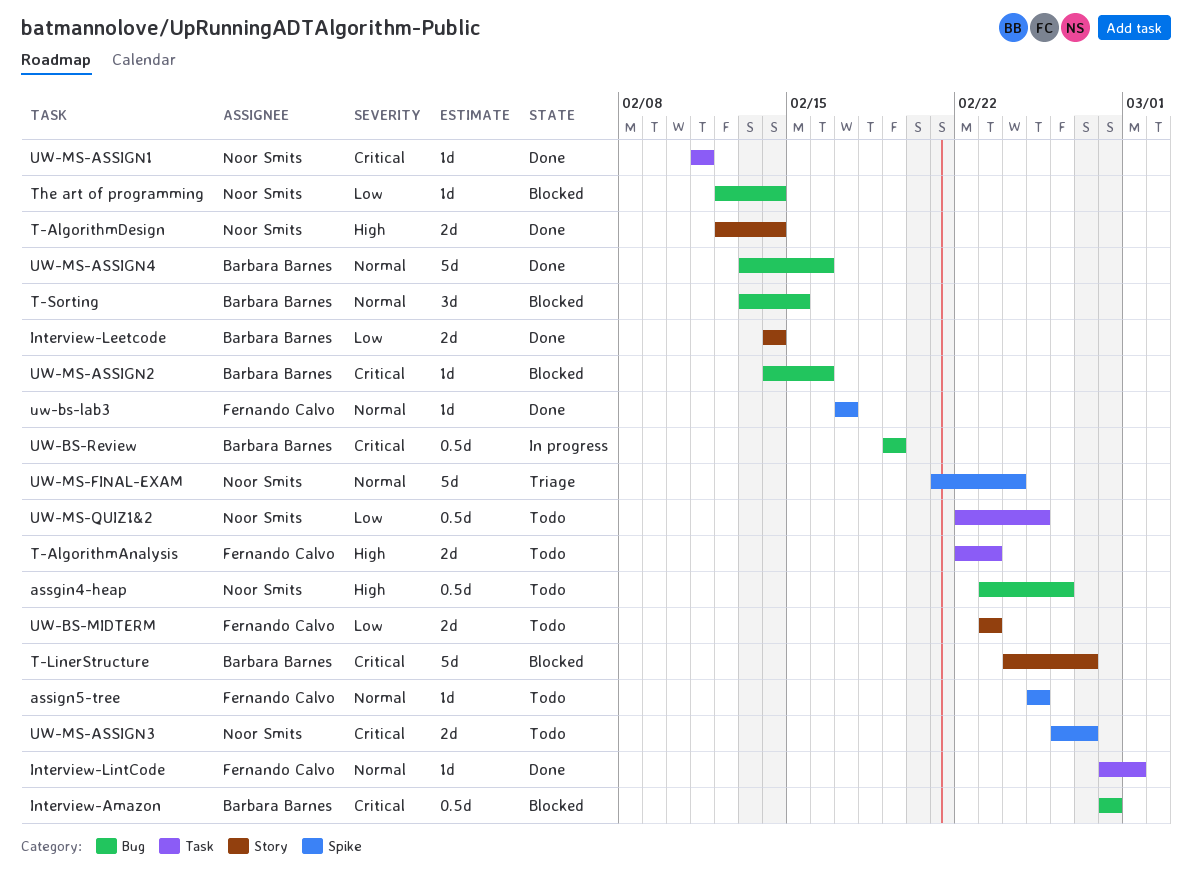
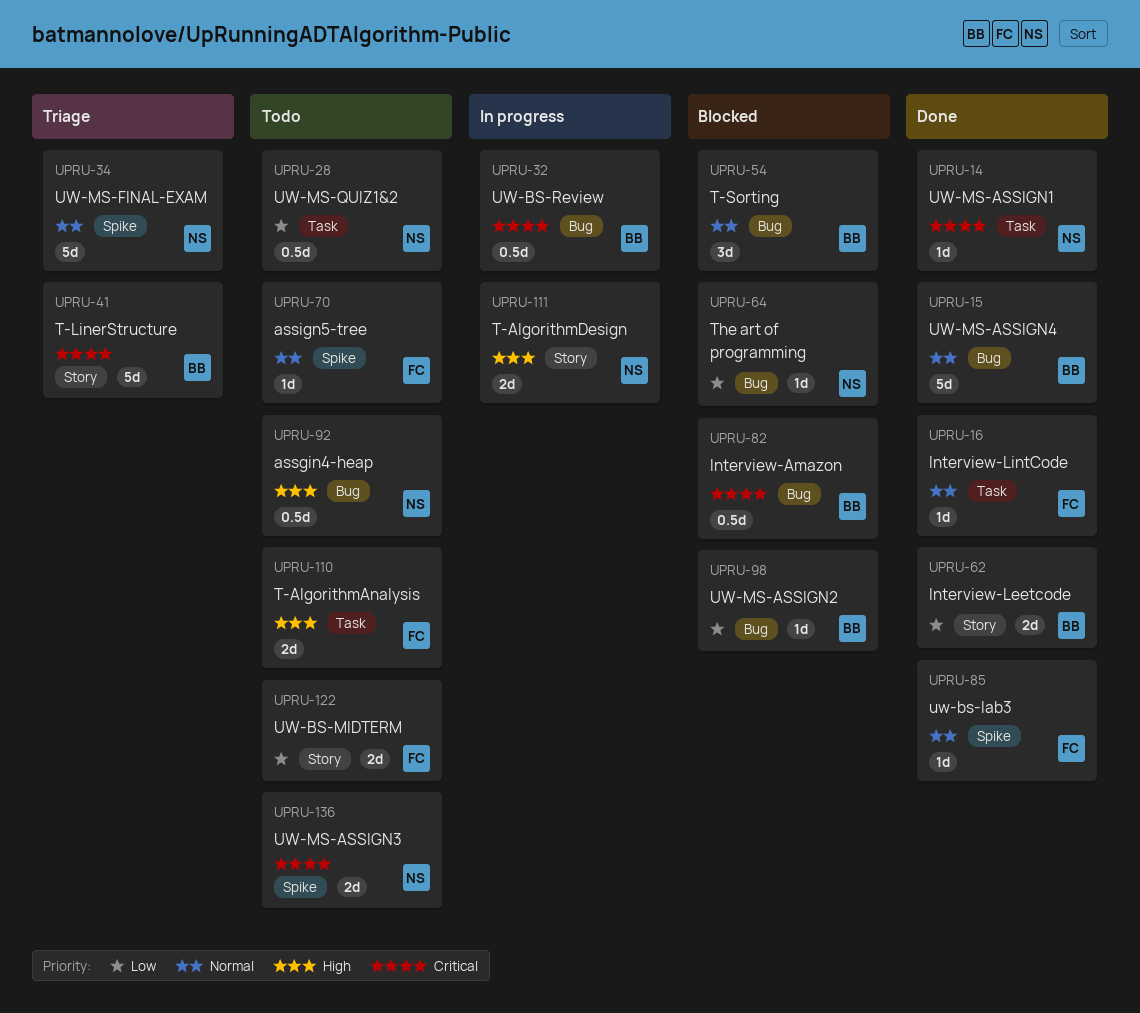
T-AlgorithmDesign, status: Done -> In progress
T-LinerStructure, status: Blocked -> Triage
UW-MS-ASSIGN2, priority: Critical -> Low

